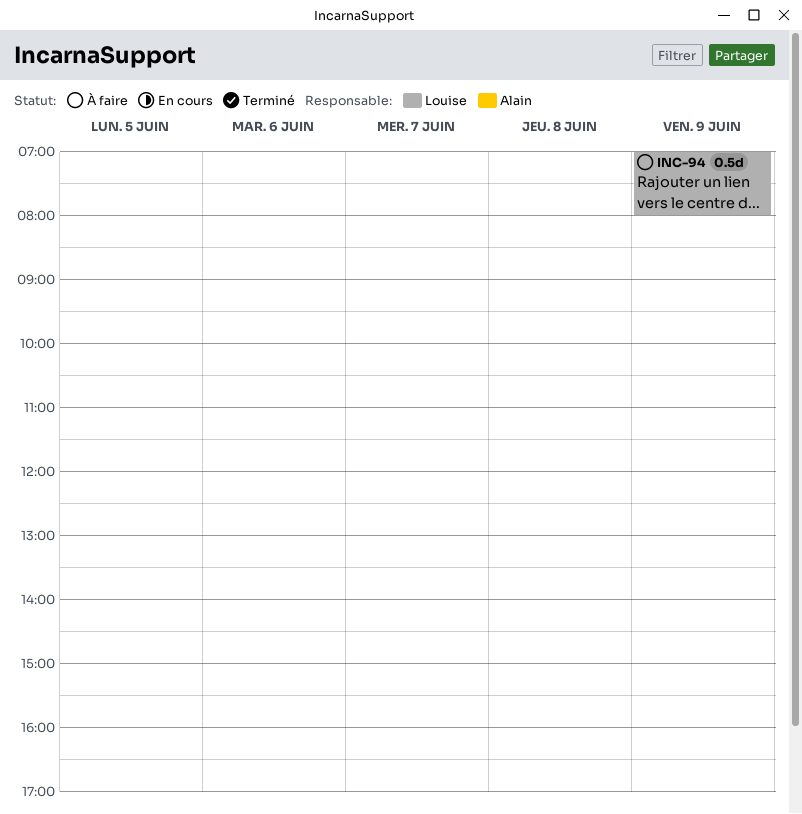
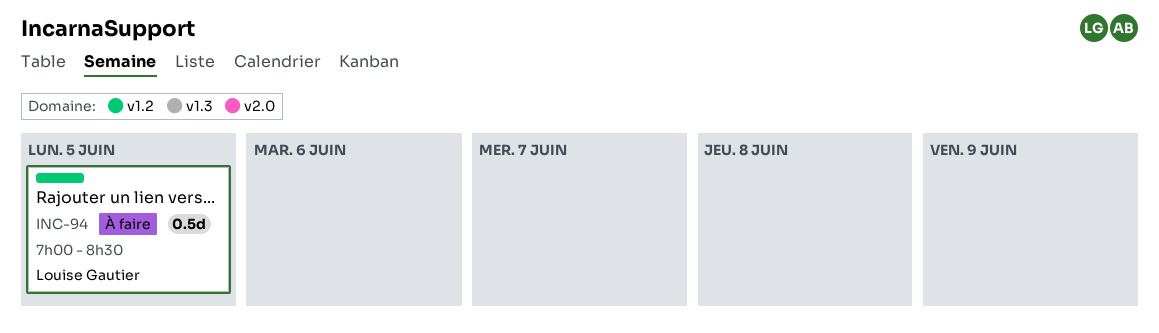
INC-94, day: Jun 9 -> Jun 5
INC-94, ends: 08:00 -> 08:30

